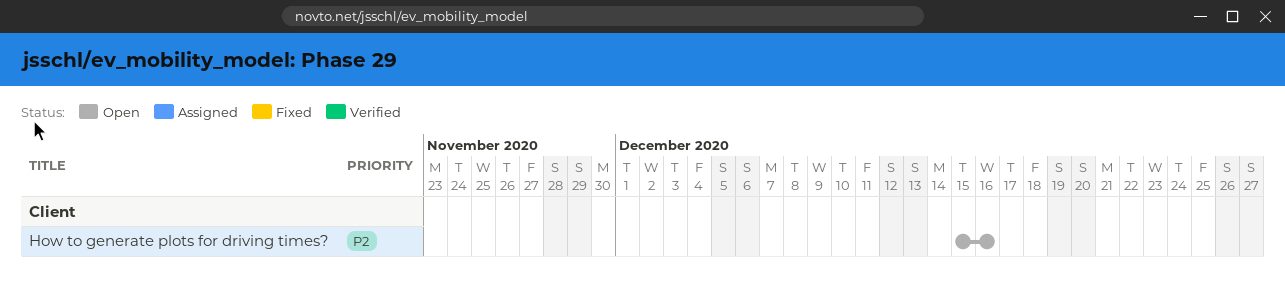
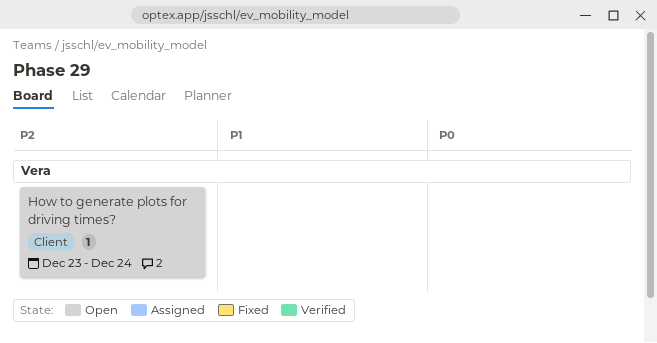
How to generate plots for driving times?, start: Dec 15 -> Dec 23
How to generate plots for driving times?, due: Dec 16 -> Dec 24

